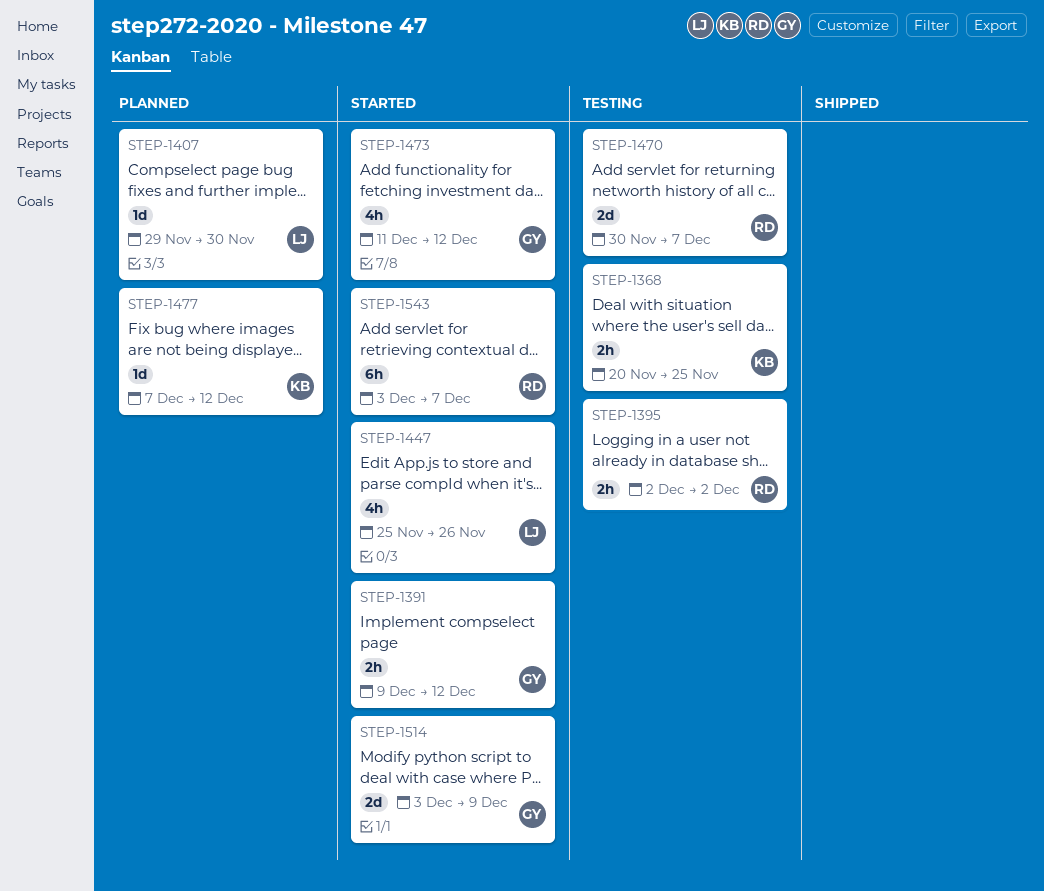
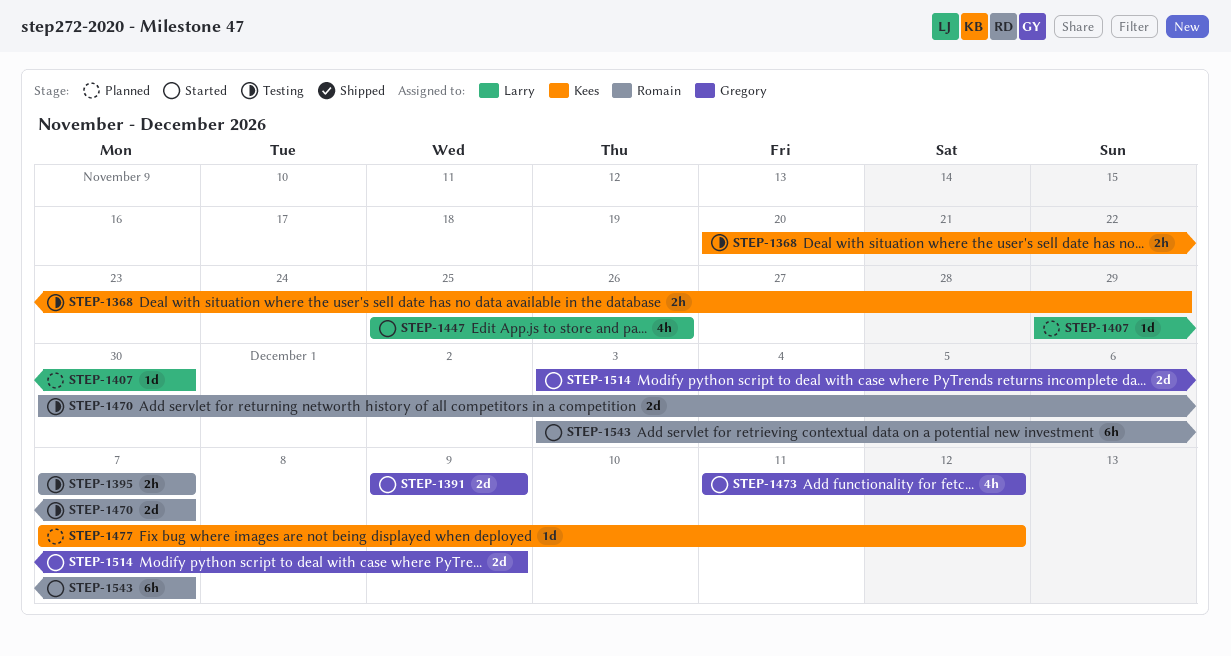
STEP-1368, due: Nov 25 -> Nov 29
STEP-1391, estimate: 2h -> 2d
STEP-1391, due: Dec 12 -> Dec 9
STEP-1395, start: Dec 2 -> Dec 7
STEP-1395, due: Dec 2 -> Dec 7

